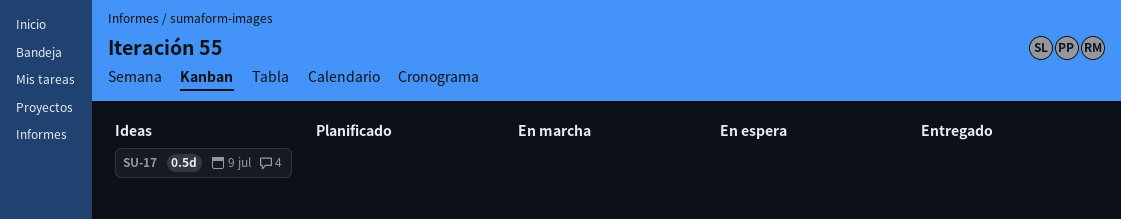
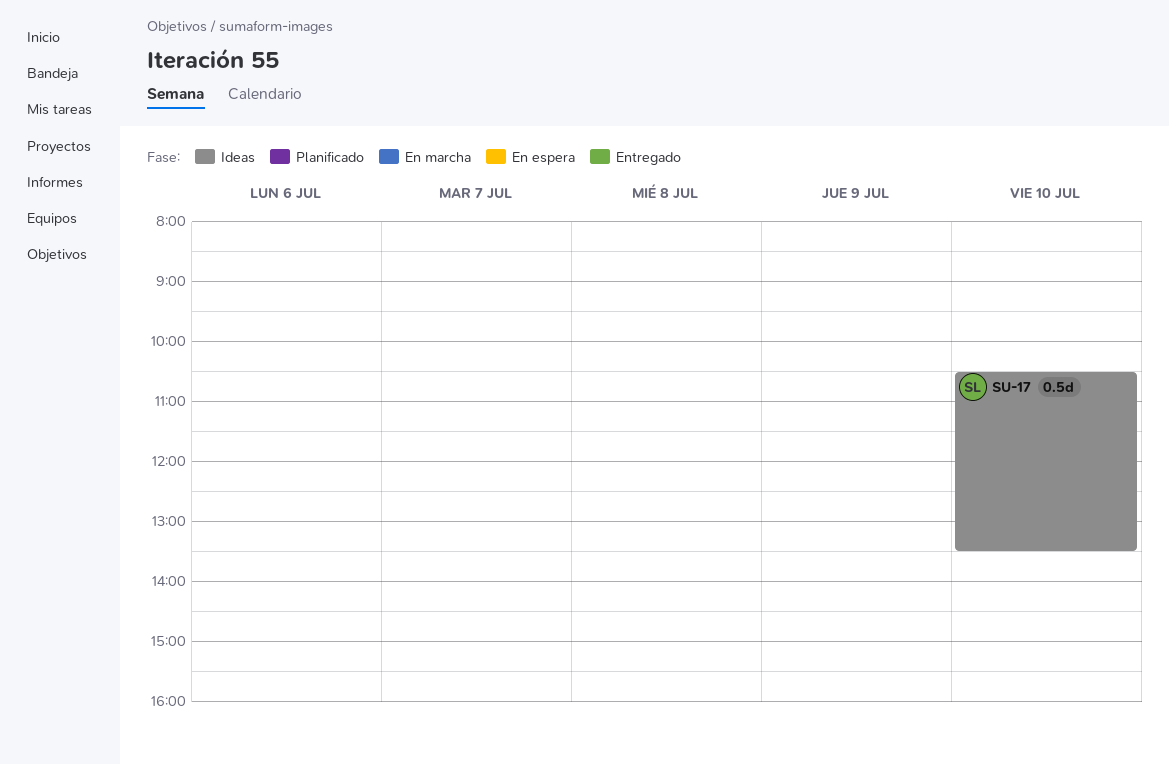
SU-17, day: Jul 9 -> Jul 10

